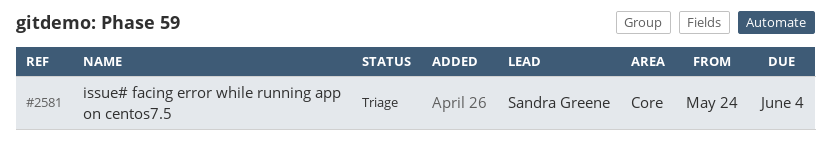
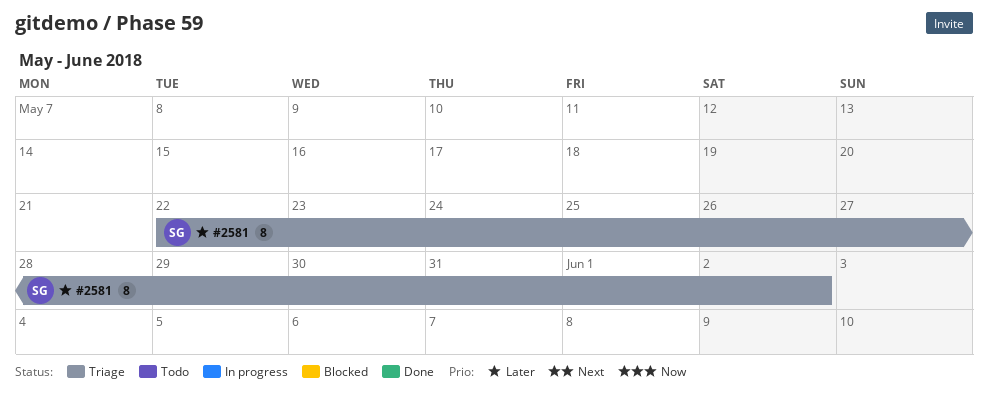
#2581, start: May 24 -> May 22
#2581, due: Jun 4 -> Jun 2

